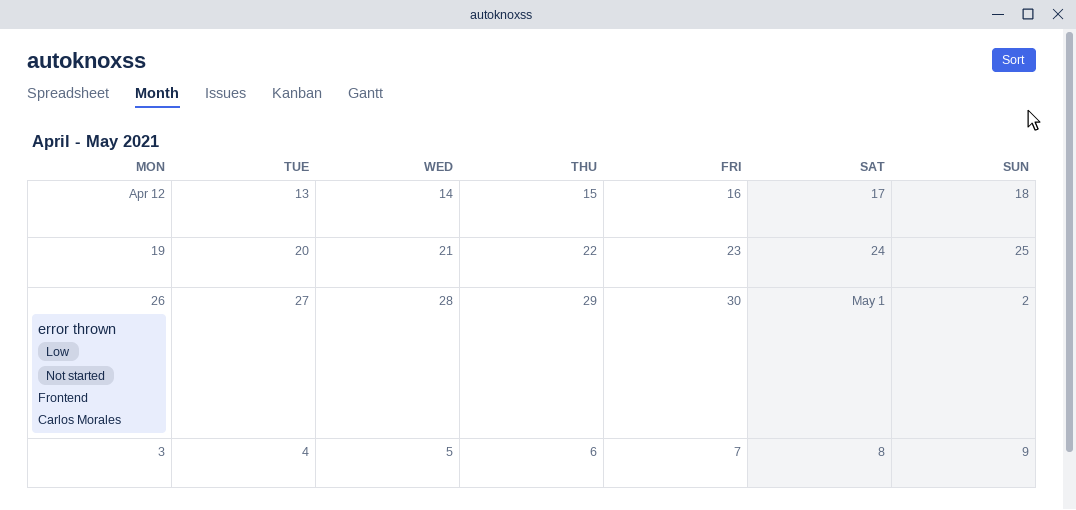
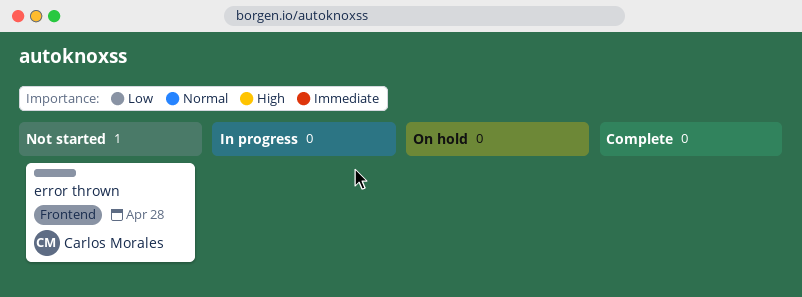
error thrown, due: Apr 26 -> Apr 28

